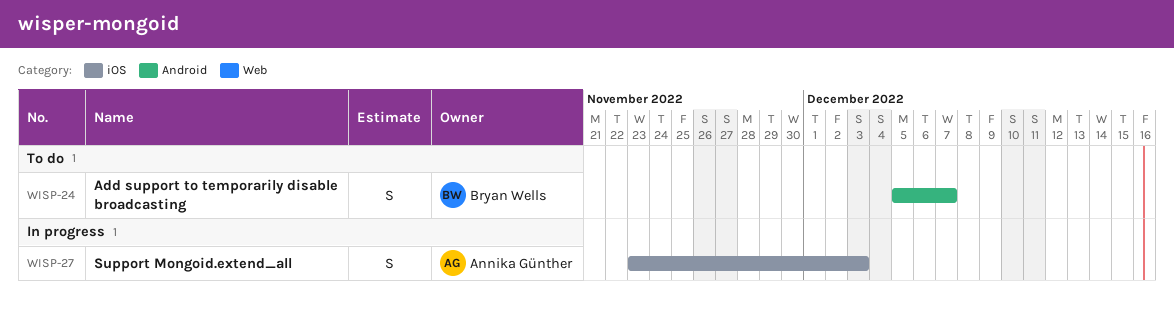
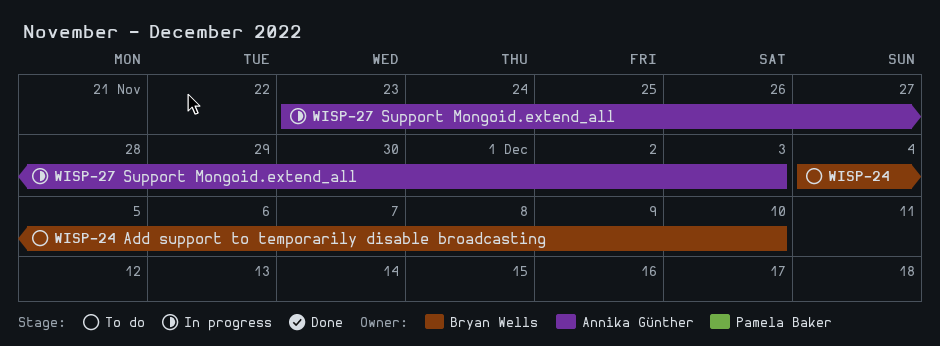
WISP-24, start: Dec 5 -> Dec 4
WISP-24, due: Dec 7 -> Dec 10

